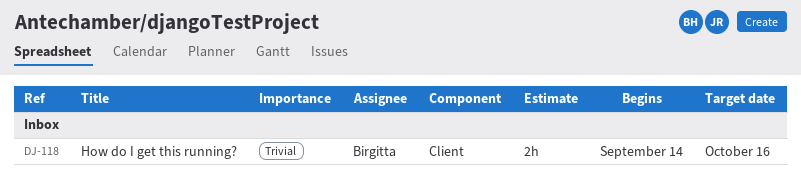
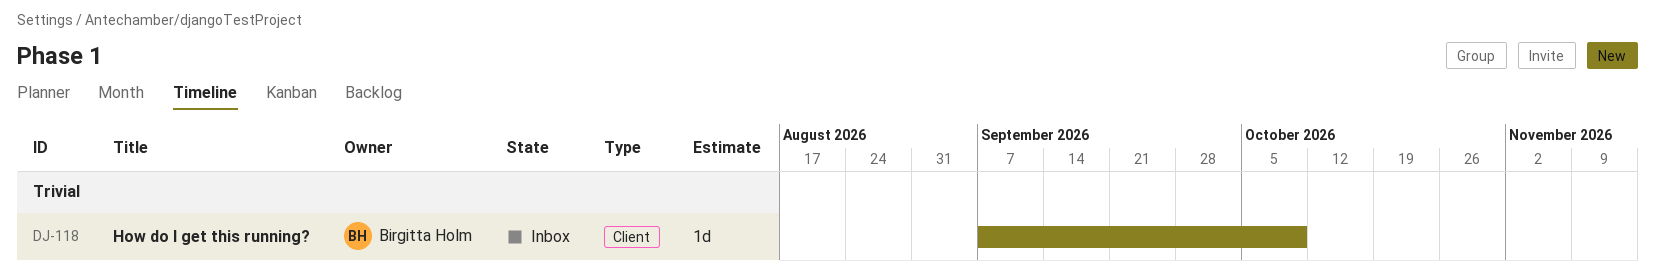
DJ-118, estimate: 2h -> 1d
DJ-118, start: Sep 14 -> Sep 7
DJ-118, due: Oct 16 -> Oct 9

